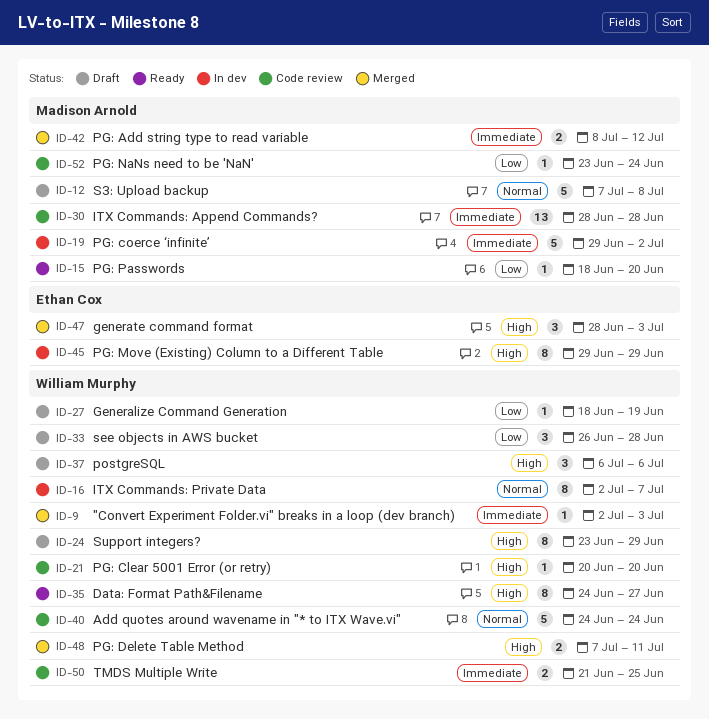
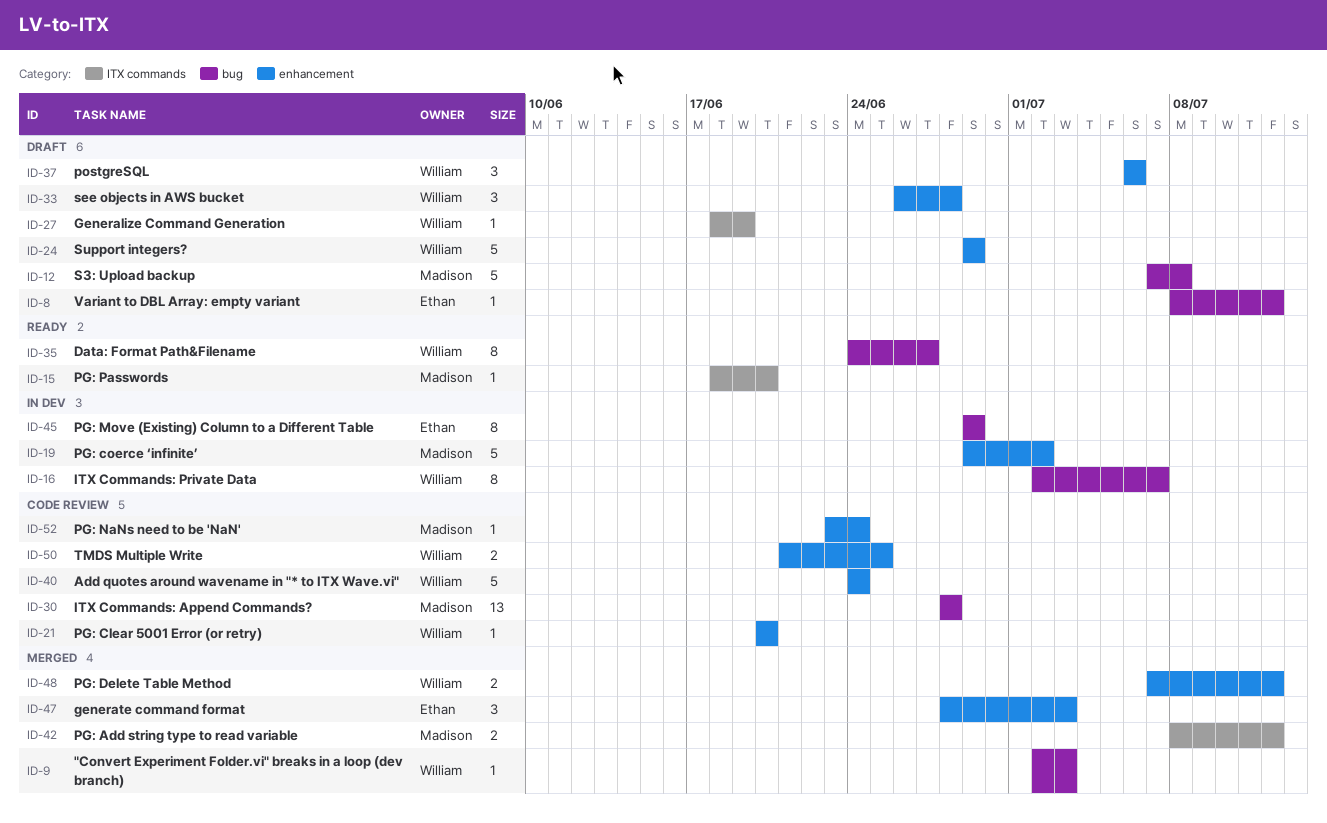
ID-8: none -> present
ID-24, estimate: 8 -> 5
ID-24, start: Jun 23 -> Jun 29
ID-48, due: Jul 11 -> Jul 12

